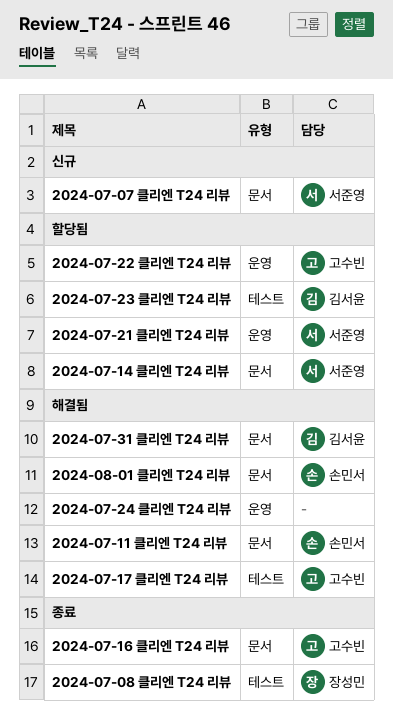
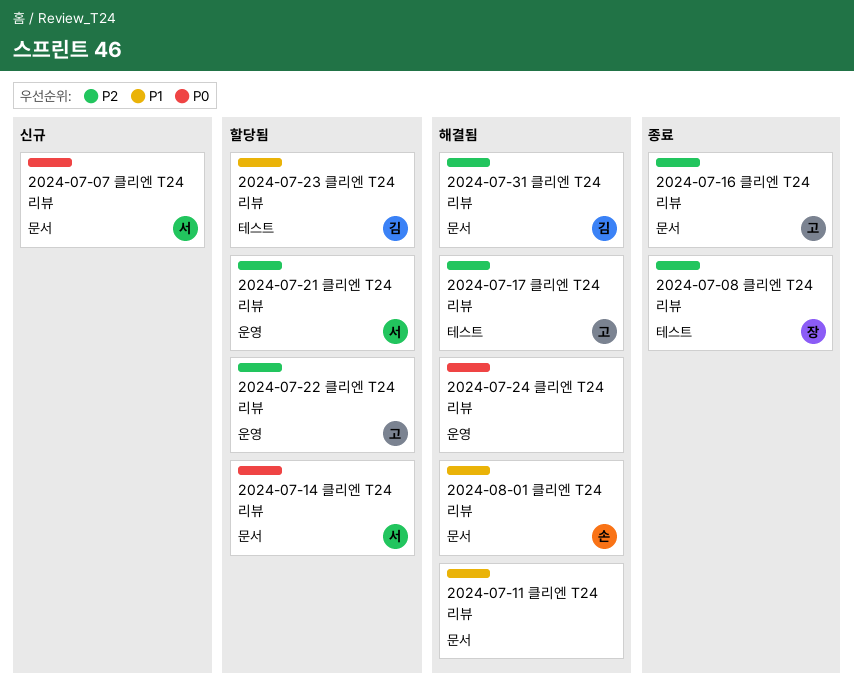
2024-07-11 클리엔 T24 리뷰, owner: 손민서 -> none

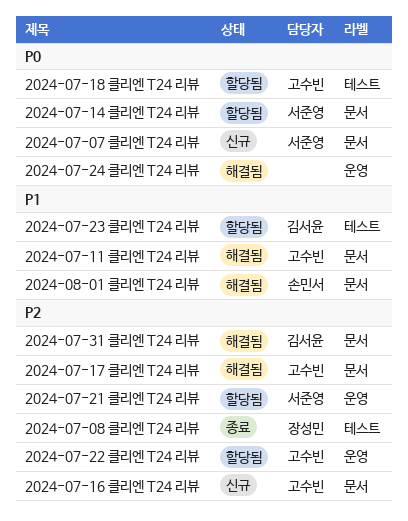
2024-07-11 클리엔 T24 리뷰, owner: none -> 고수빈
2024-07-16 클리엔 T24 리뷰, status: 종료 -> 신규
2024-07-17 클리엔 T24 리뷰, label: 테스트 -> 문서
2024-07-18 클리엔 T24 리뷰: none -> present

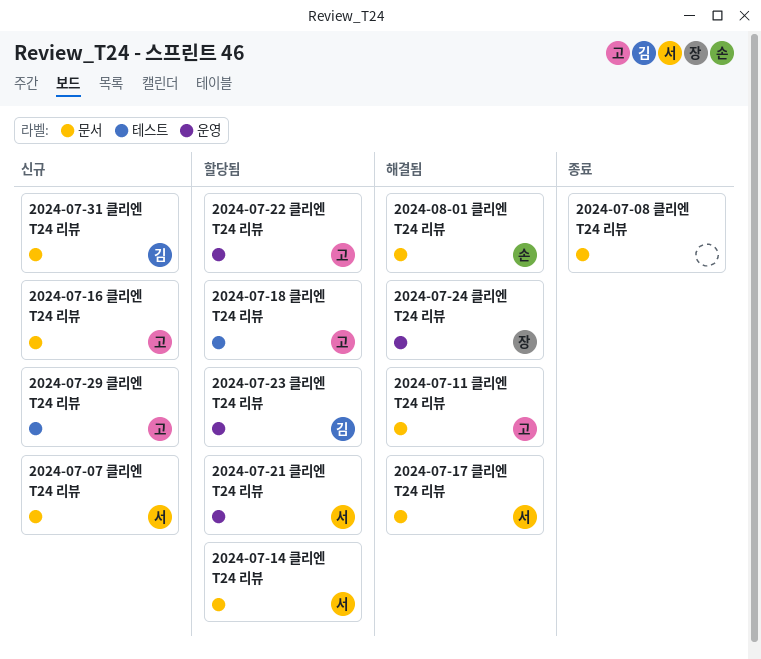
2024-07-08 클리엔 T24 리뷰, owner: 장성민 -> none
2024-07-08 클리엔 T24 리뷰, label: 테스트 -> 문서
2024-07-17 클리엔 T24 리뷰, owner: 고수빈 -> 서준영
2024-07-23 클리엔 T24 리뷰, label: 테스트 -> 운영
2024-07-24 클리엔 T24 리뷰, owner: none -> 장성민
2024-07-29 클리엔 T24 리뷰: none -> present
2024-07-31 클리엔 T24 리뷰, status: 해결됨 -> 신규

